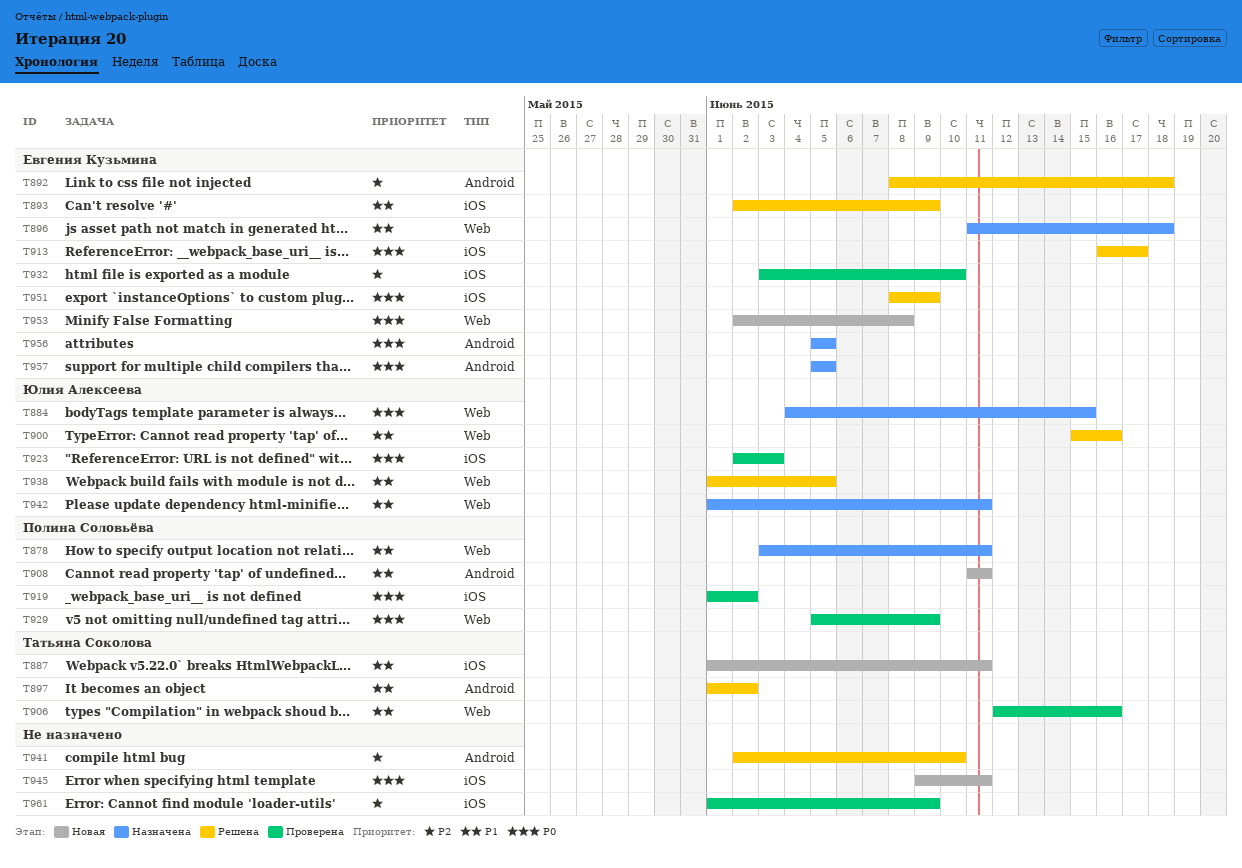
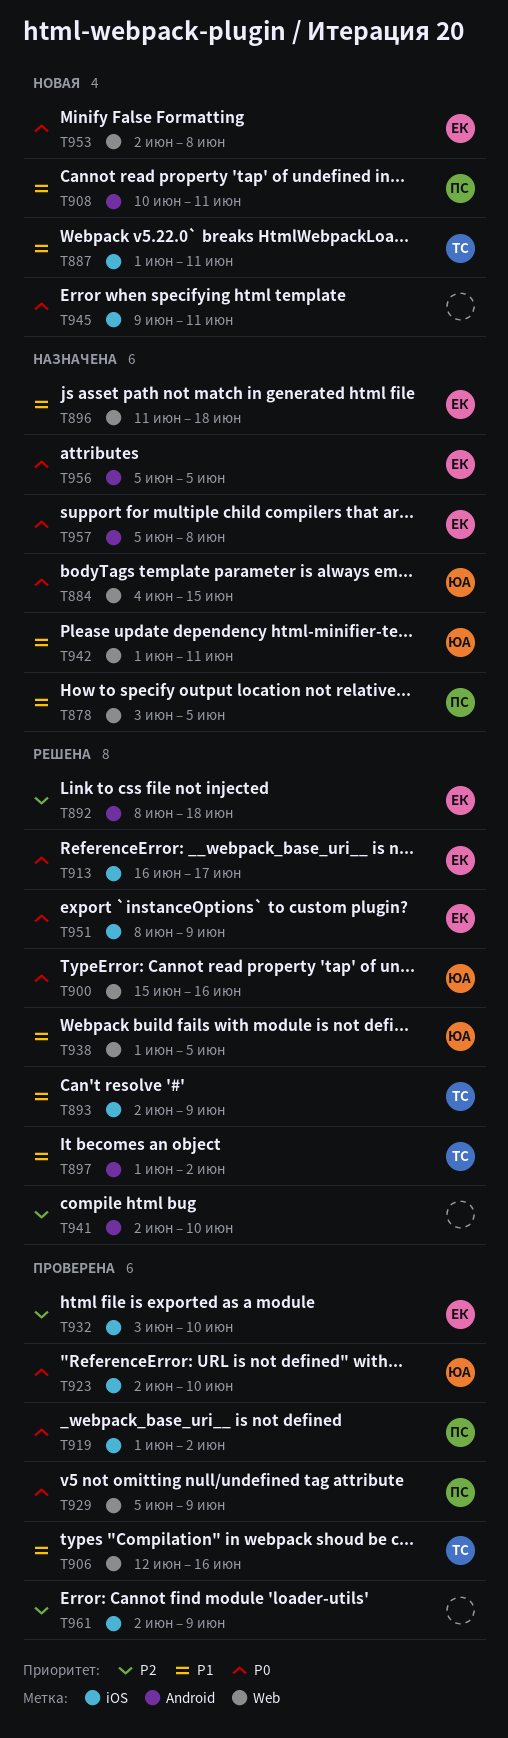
T878, due: Jun 11 -> Jun 5
T893, owner: Евгения Кузьмина -> Татьяна Соколова
T900, priority: P1 -> P0
T908, start: Jun 11 -> Jun 10
T923, due: Jun 3 -> Jun 10
T957, due: Jun 5 -> Jun 8
T961, start: Jun 1 -> Jun 2

